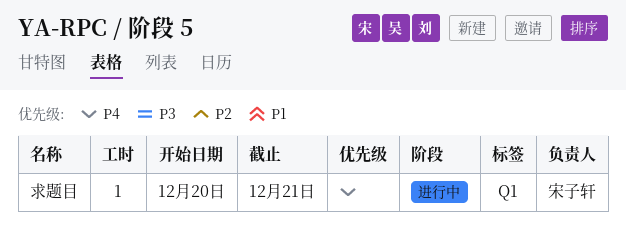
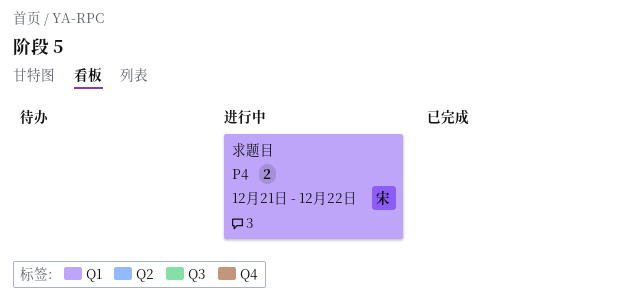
求题目, estimate: 1 -> 2
求题目, start: Dec 20 -> Dec 21
求题目, due: Dec 21 -> Dec 22

